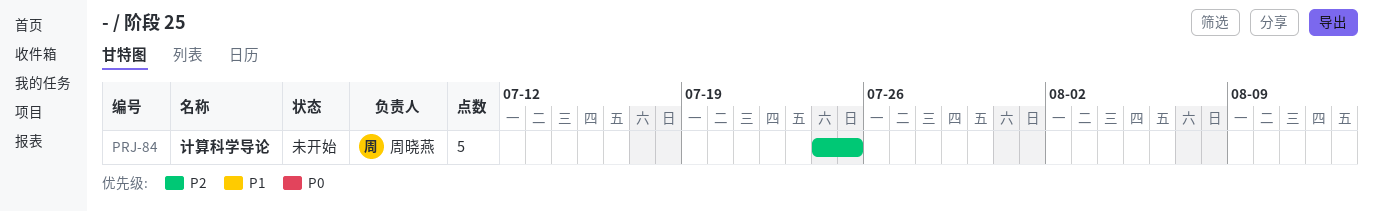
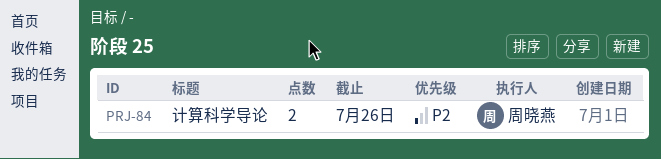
PRJ-84, estimate: 5 -> 2
PRJ-84, due: Jul 25 -> Jul 26

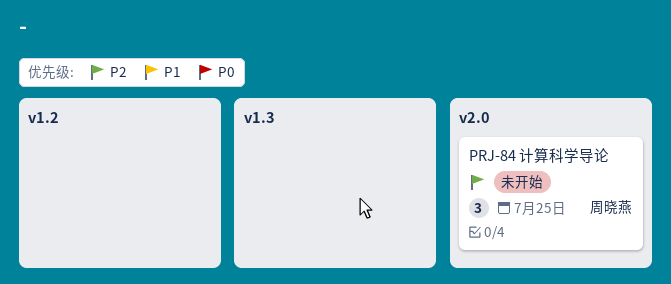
PRJ-84, estimate: 2 -> 3
PRJ-84, due: Jul 26 -> Jul 25

